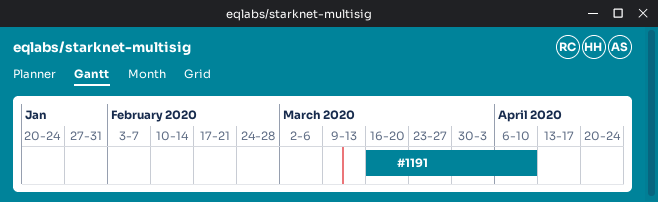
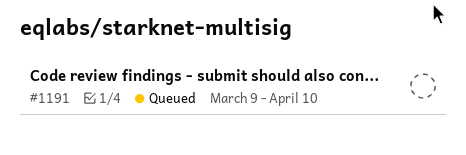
#1191, start: Mar 16 -> Mar 9

